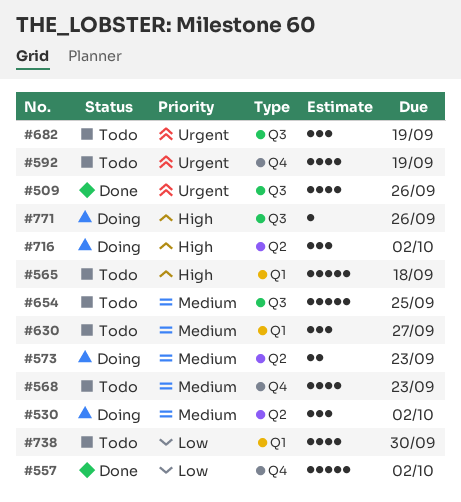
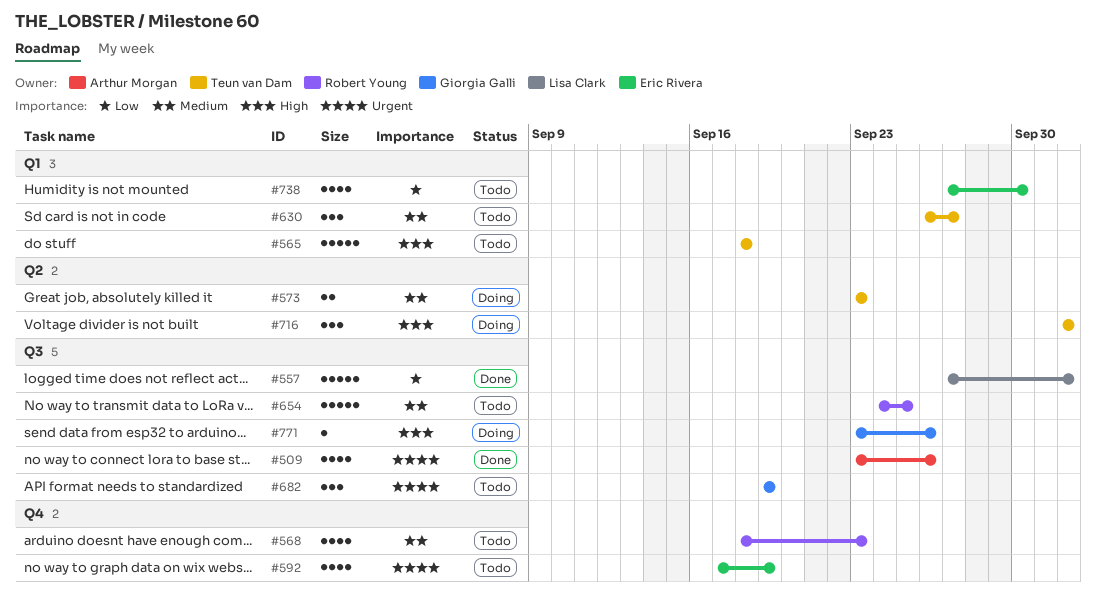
#530: present -> none
#557, label: Q4 -> Q3

